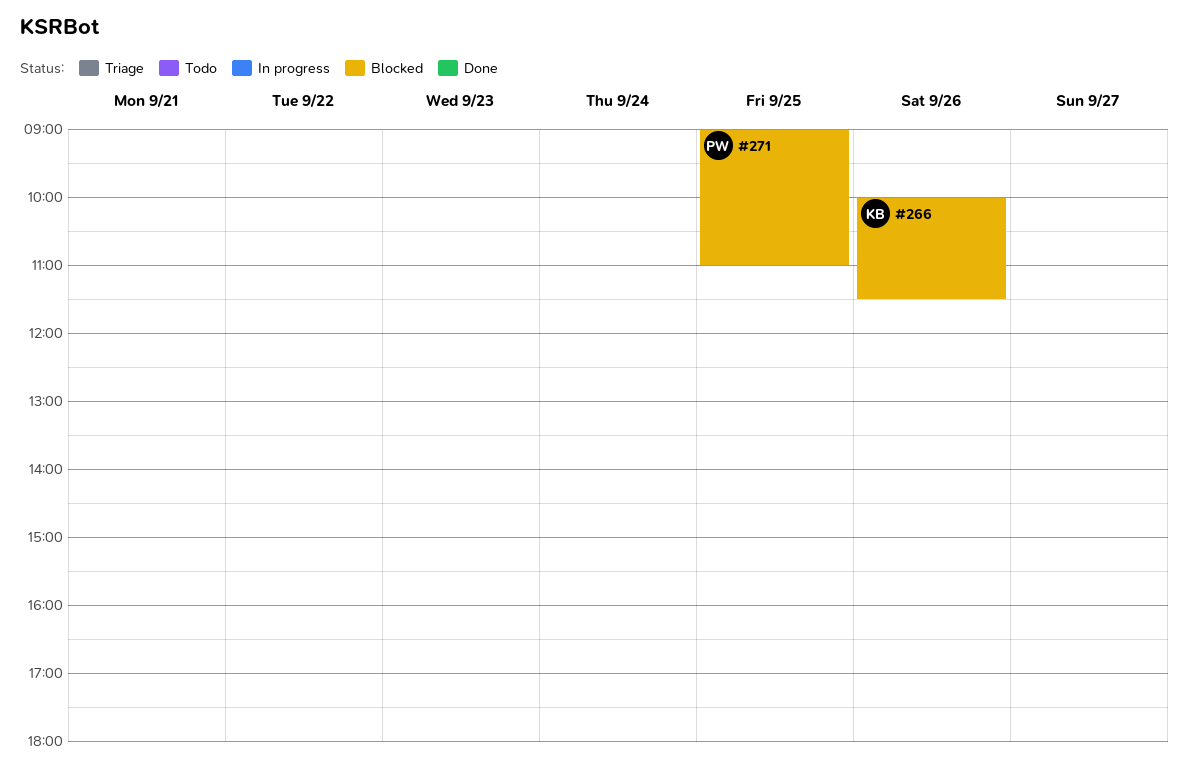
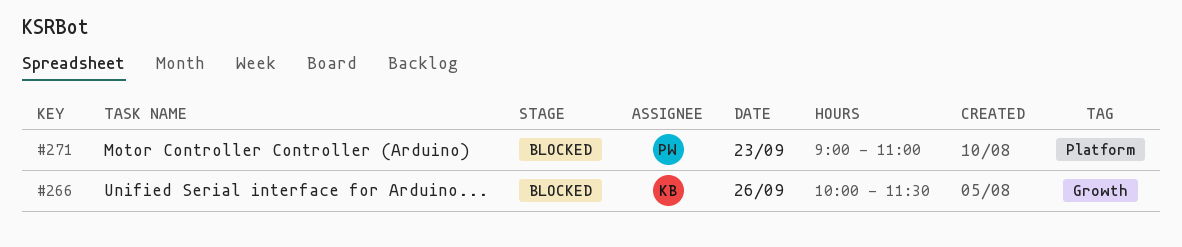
#271, day: Sep 25 -> Sep 23

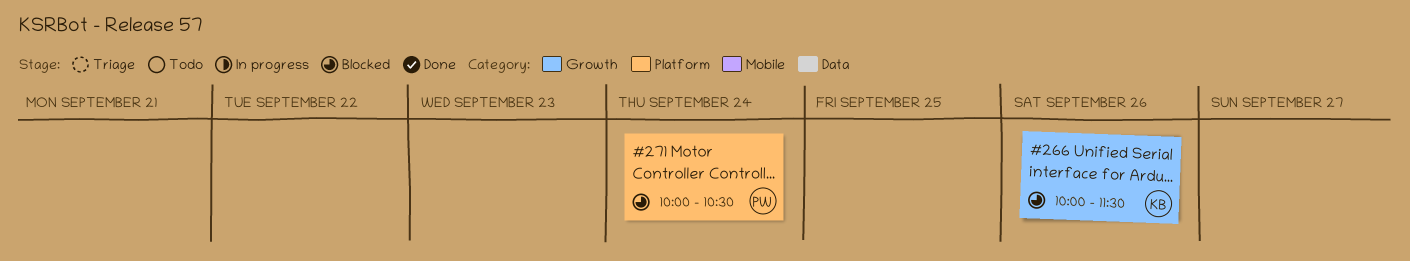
#271, day: Sep 23 -> Sep 24
#271, begins: 09:00 -> 10:00
#271, ends: 11:00 -> 10:30

